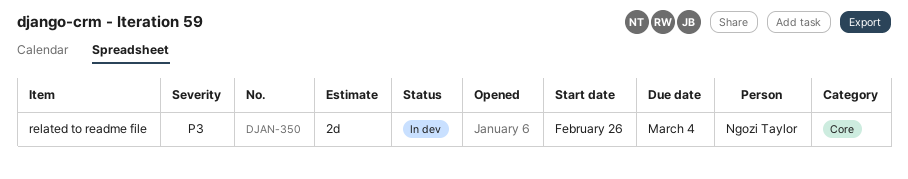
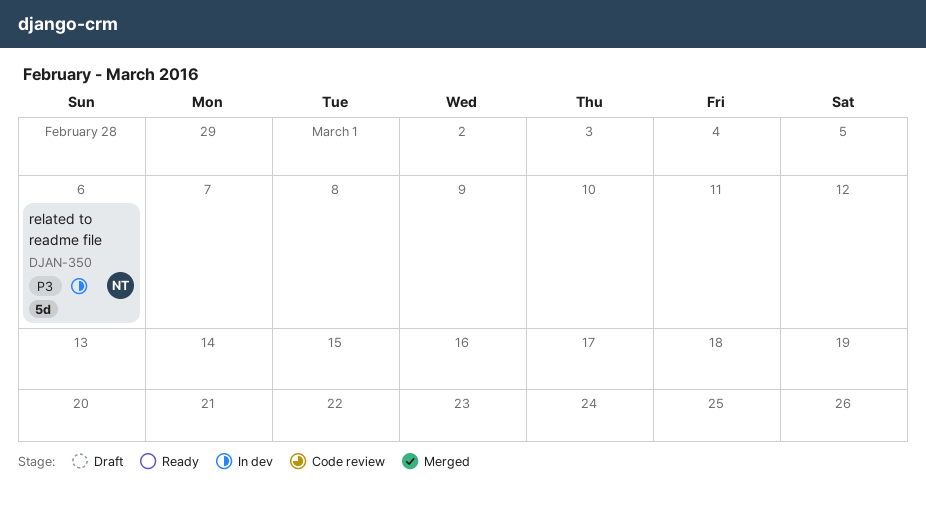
DJAN-350, estimate: 2d -> 5d
DJAN-350, due: Mar 4 -> Mar 6

